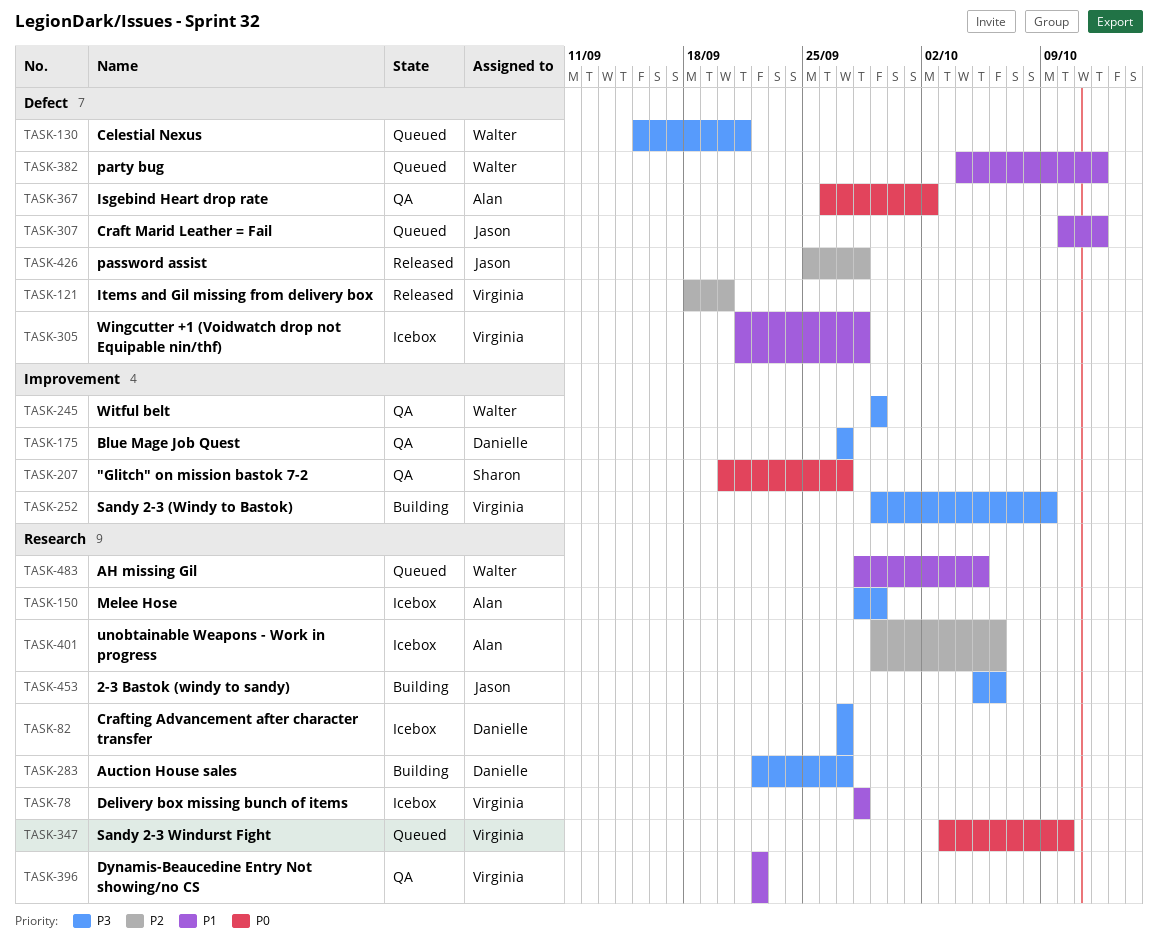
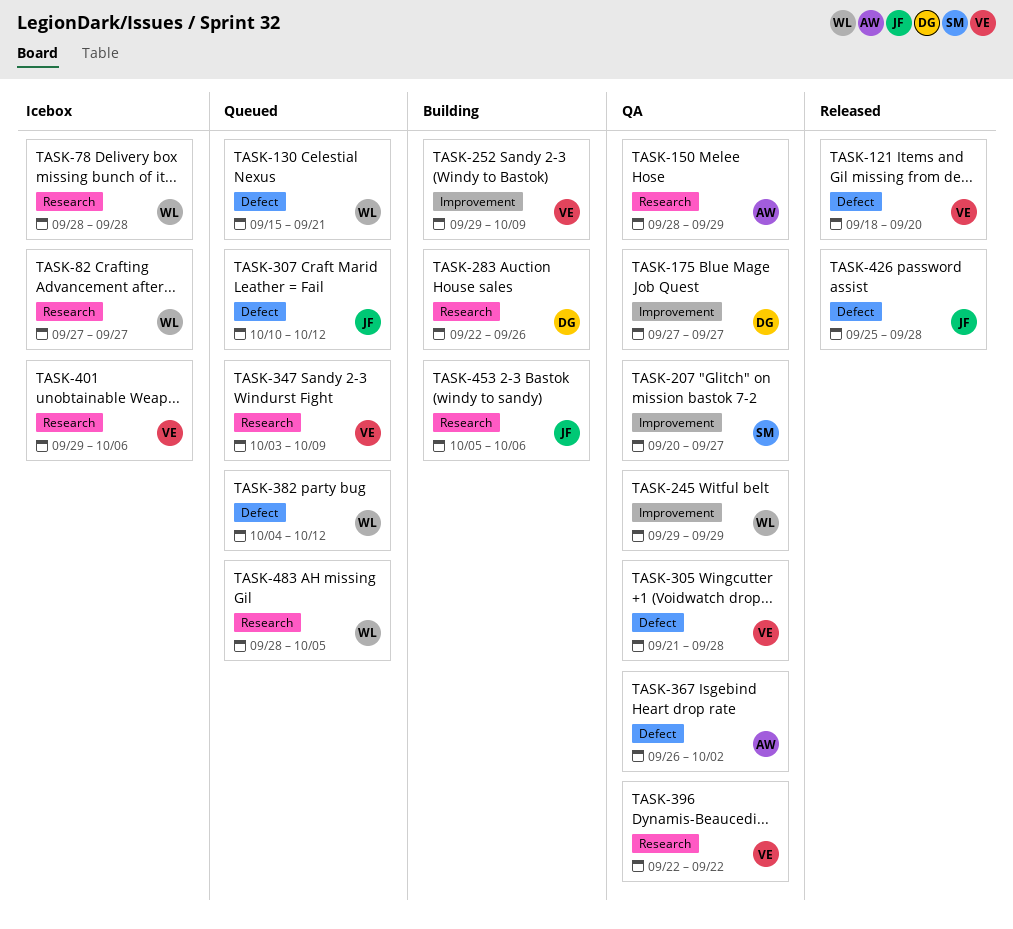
TASK-78, owner: Virginia -> Walter
TASK-82, owner: Danielle -> Walter
TASK-150, status: Icebox -> QA
TASK-283, due: Sep 27 -> Sep 26
TASK-305, status: Icebox -> QA
TASK-347, due: Oct 10 -> Oct 9
TASK-401, owner: Alan -> Virginia

